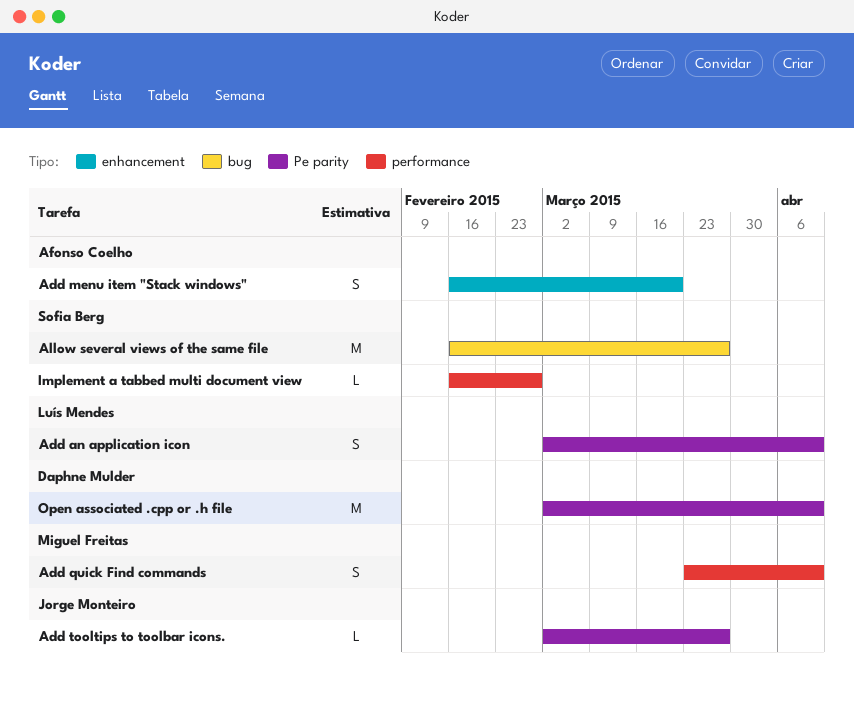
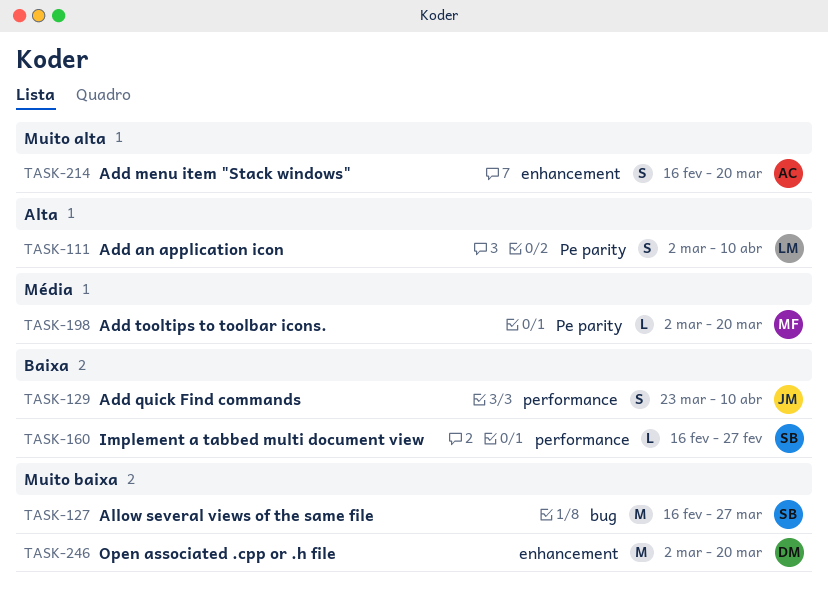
Add quick Find commands, owner: Miguel Freitas -> Jorge Monteiro
Add tooltips to toolbar icons., owner: Jorge Monteiro -> Miguel Freitas
Add tooltips to toolbar icons., due: Mar 27 -> Mar 20
Open associated .cpp or .h file, label: Pe parity -> enhancement
Open associated .cpp or .h file, due: Apr 10 -> Mar 20

